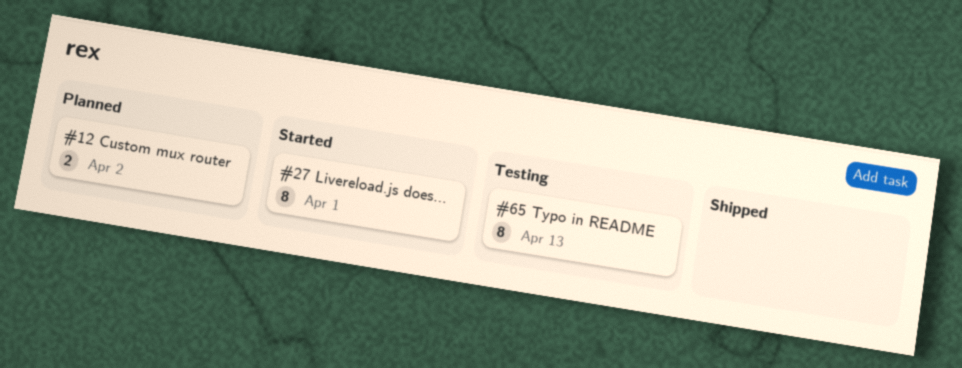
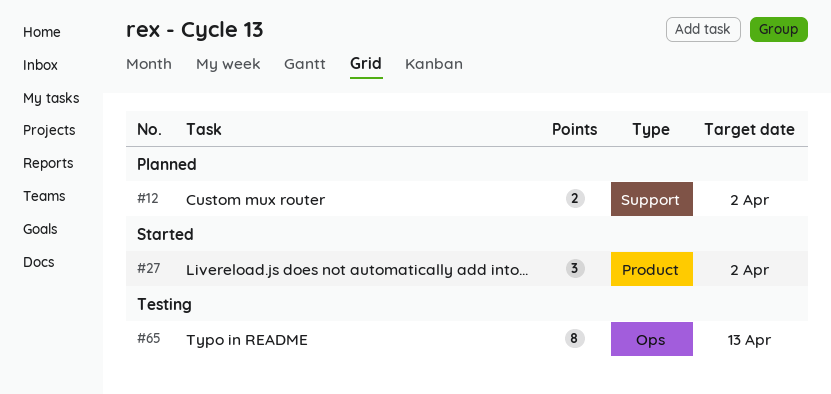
#27, estimate: 8 -> 3
#27, due: Apr 1 -> Apr 2

